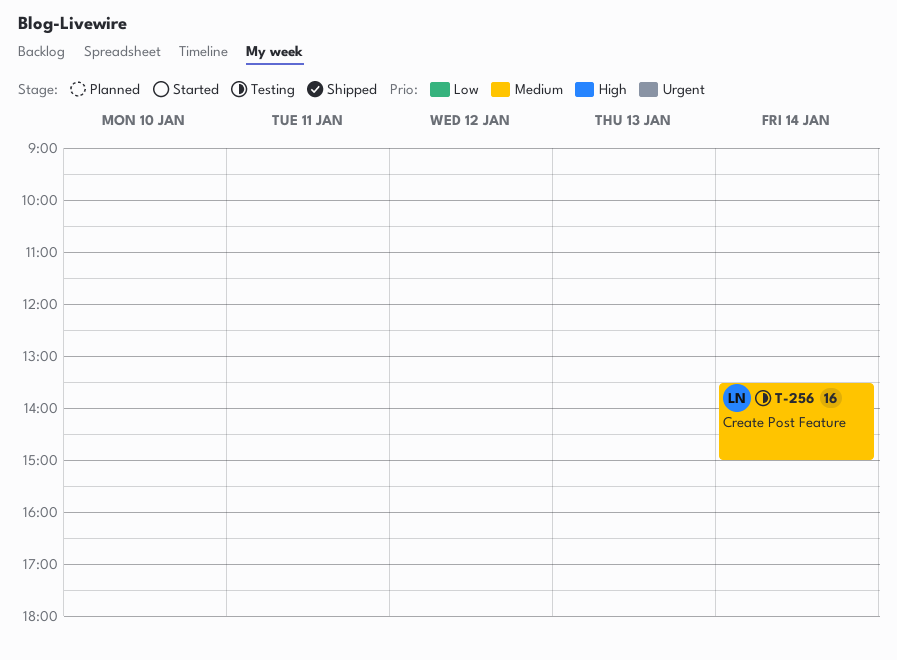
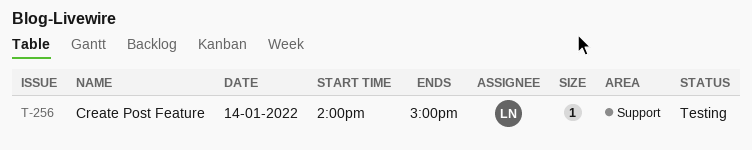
T-256, estimate: 16 -> 1
T-256, begins: 13:30 -> 14:00

